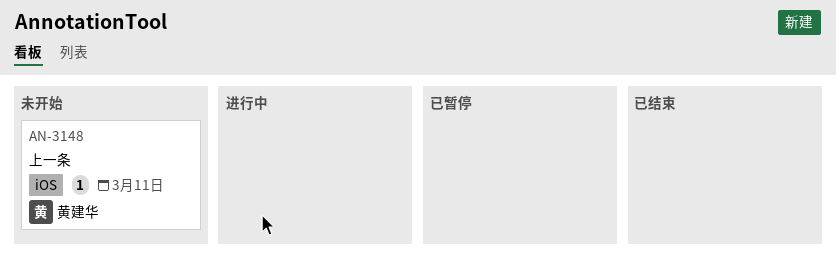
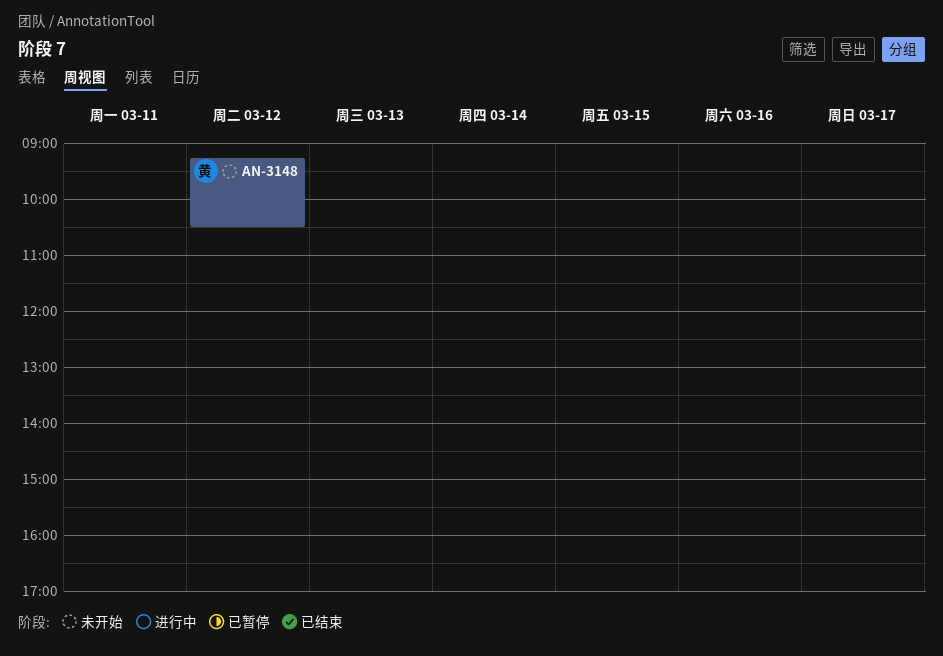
AN-3148, day: Mar 11 -> Mar 12

